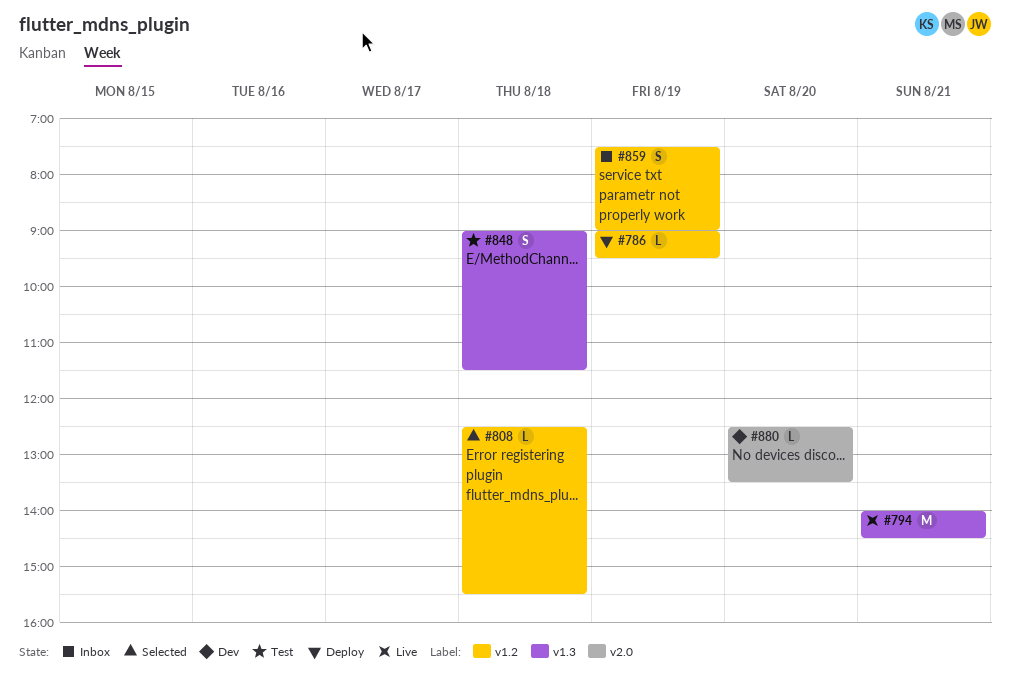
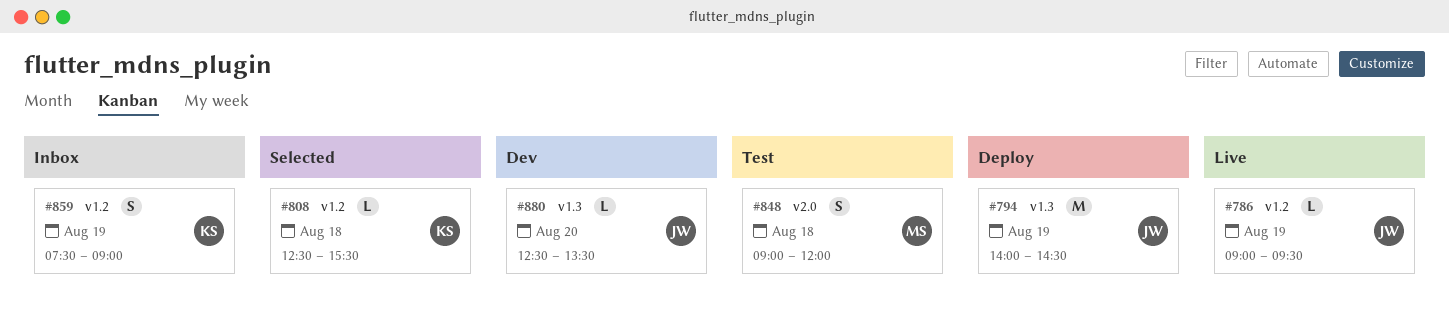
#786, status: Deploy -> Live
#794, status: Live -> Deploy
#794, day: Aug 21 -> Aug 19
#848, label: v1.3 -> v2.0
#848, ends: 11:30 -> 12:00
#880, label: v2.0 -> v1.3

